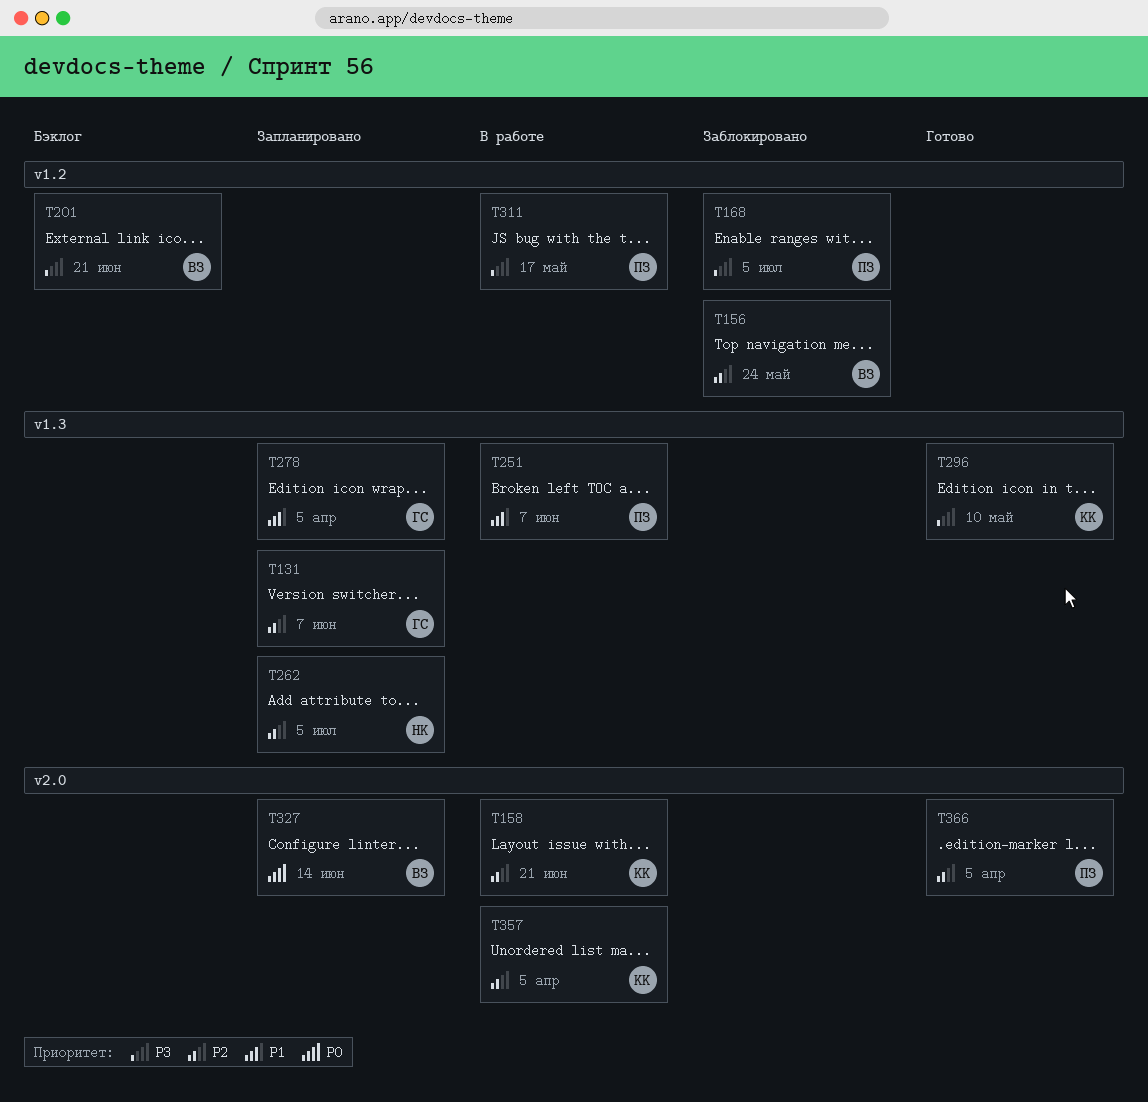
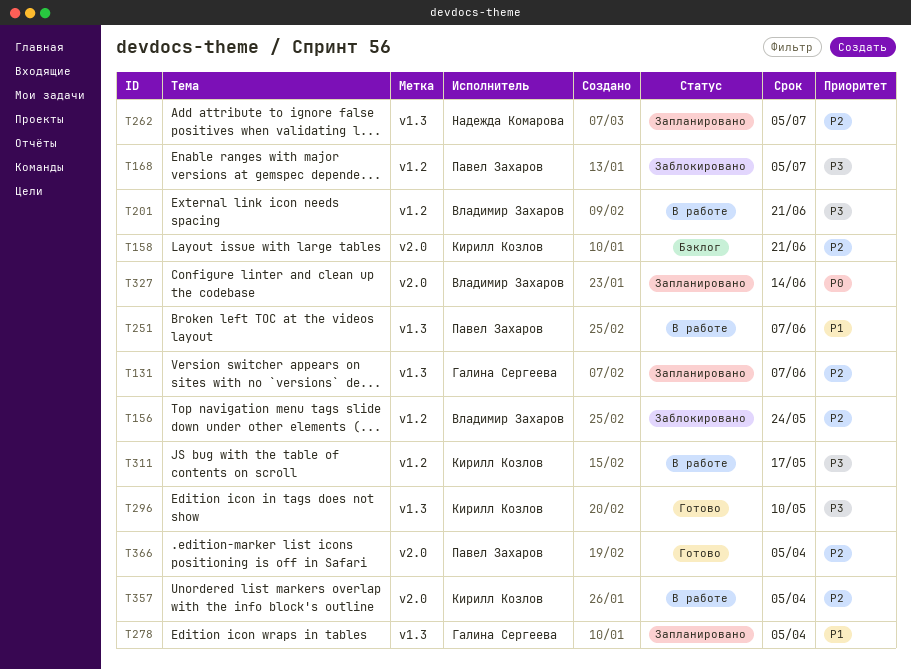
T158, status: В работе -> Бэклог
T201, status: Бэклог -> В работе
T311, owner: Павел Захаров -> Кирилл Козлов

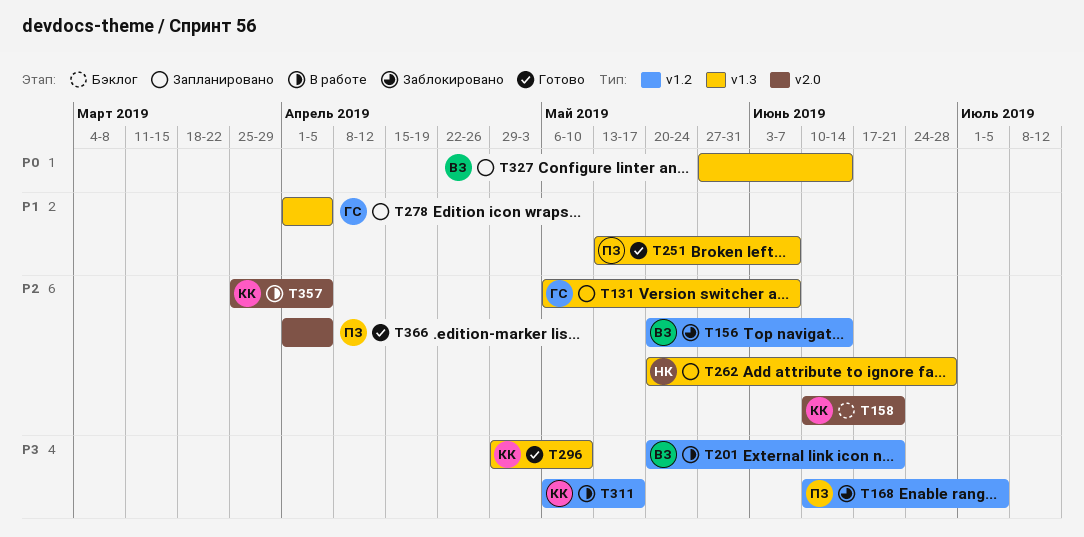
T156, due: May 24 -> Jun 14
T251, status: В работе -> Готово
T262, due: Jul 5 -> Jun 28
T327, label: v2.0 -> v1.3

